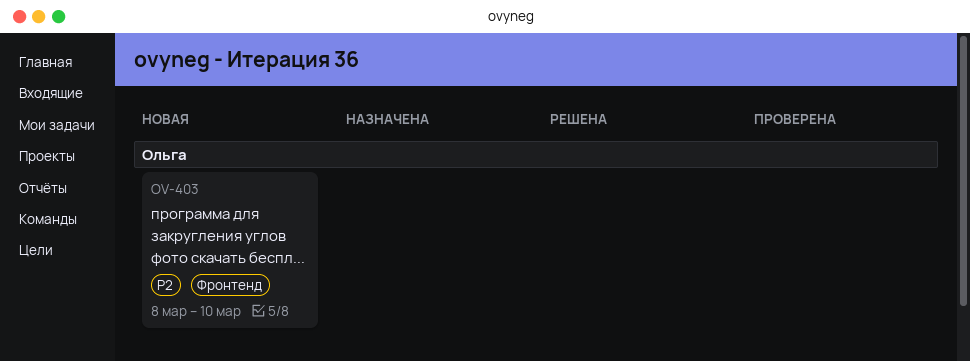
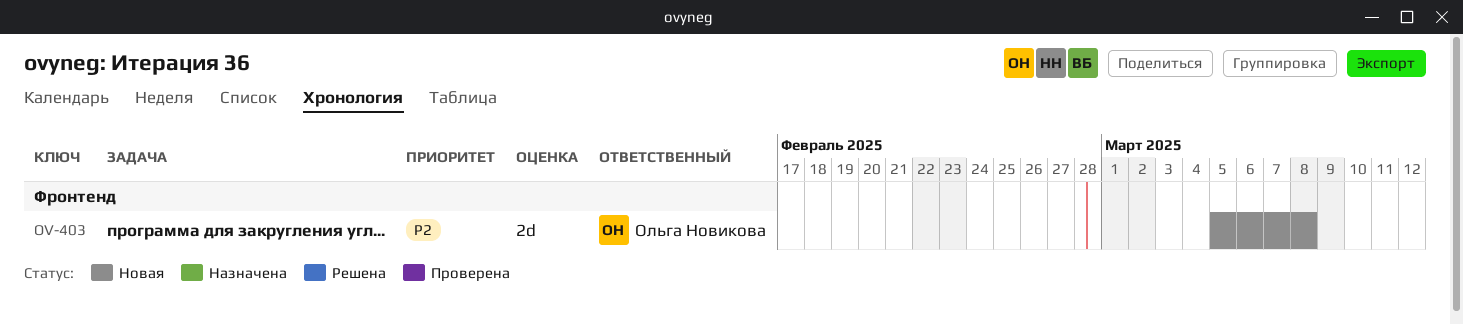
OV-403, start: Mar 8 -> Mar 5
OV-403, due: Mar 10 -> Mar 8

